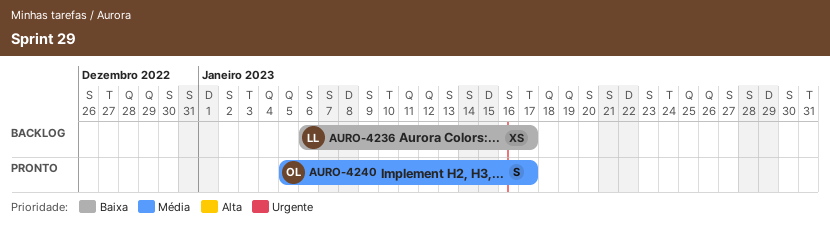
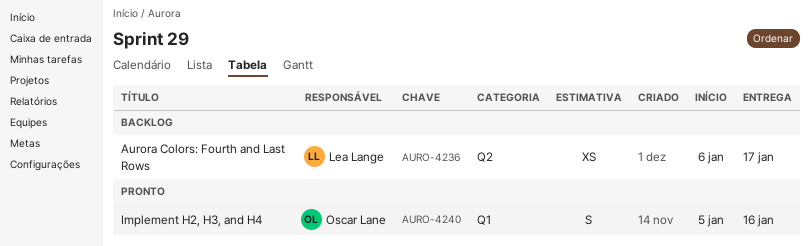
AURO-4240, due: Jan 17 -> Jan 16

